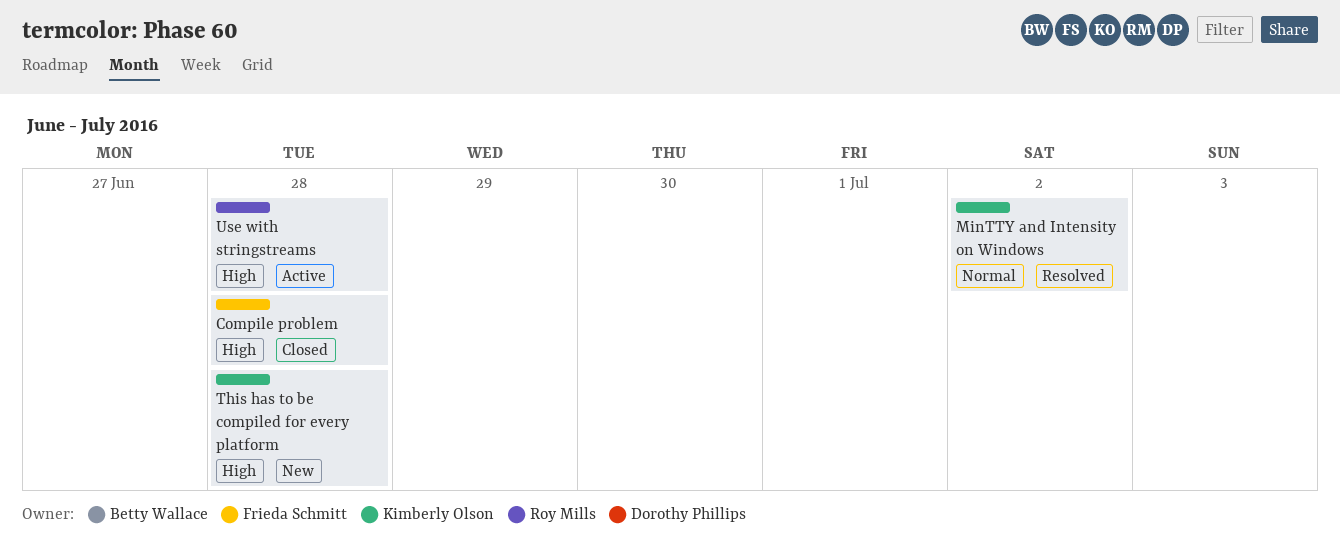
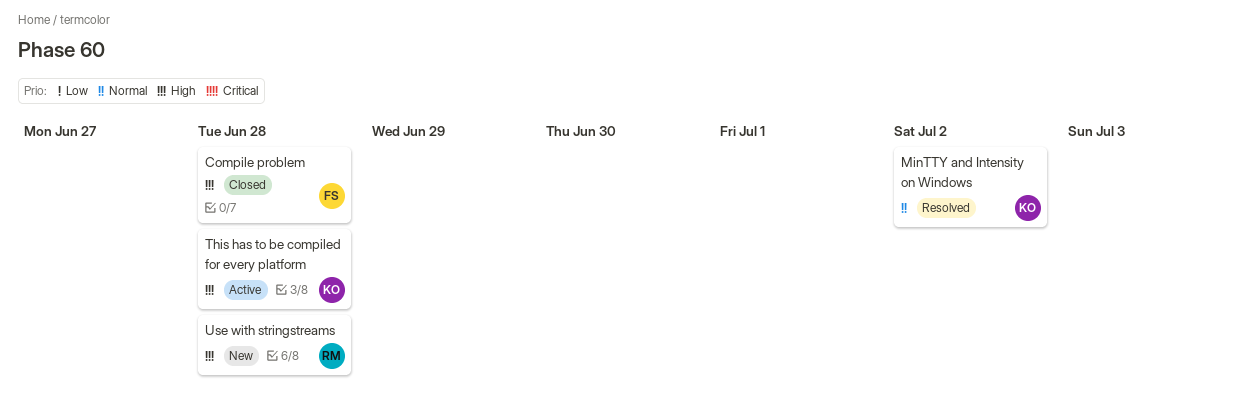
This has to be compiled for every platform, status: New -> Active
Use with stringstreams, status: Active -> New

